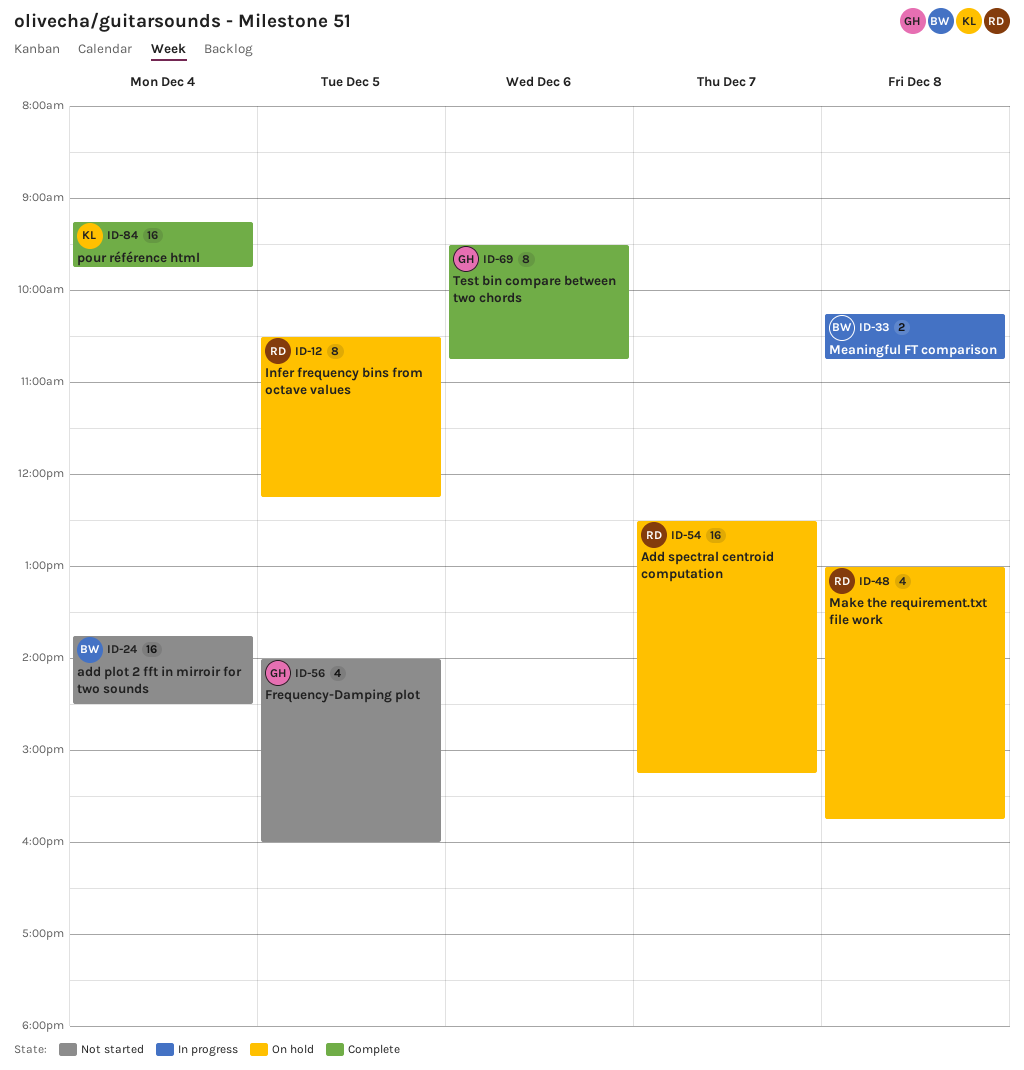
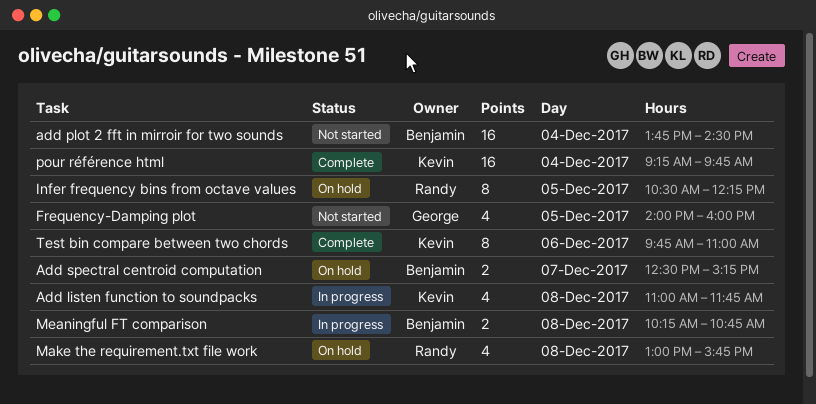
Add listen function to soundpacks: none -> present
Add spectral centroid computation, owner: Randy -> Benjamin
Add spectral centroid computation, estimate: 16 -> 2
Test bin compare between two chords, owner: George -> Kevin
Test bin compare between two chords, begins: 09:30 -> 09:45
Test bin compare between two chords, ends: 10:45 -> 11:00

